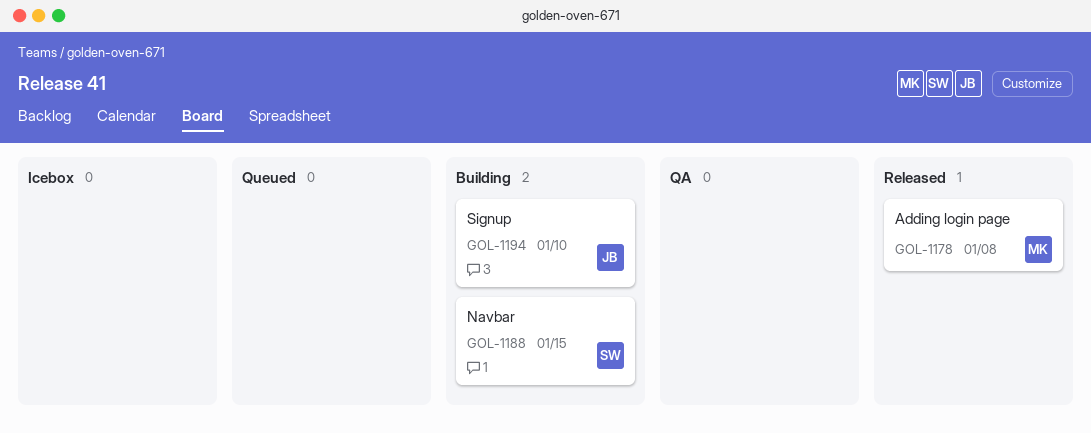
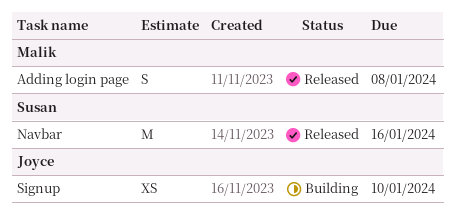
Navbar, status: Building -> Released
Navbar, due: Jan 15 -> Jan 16

